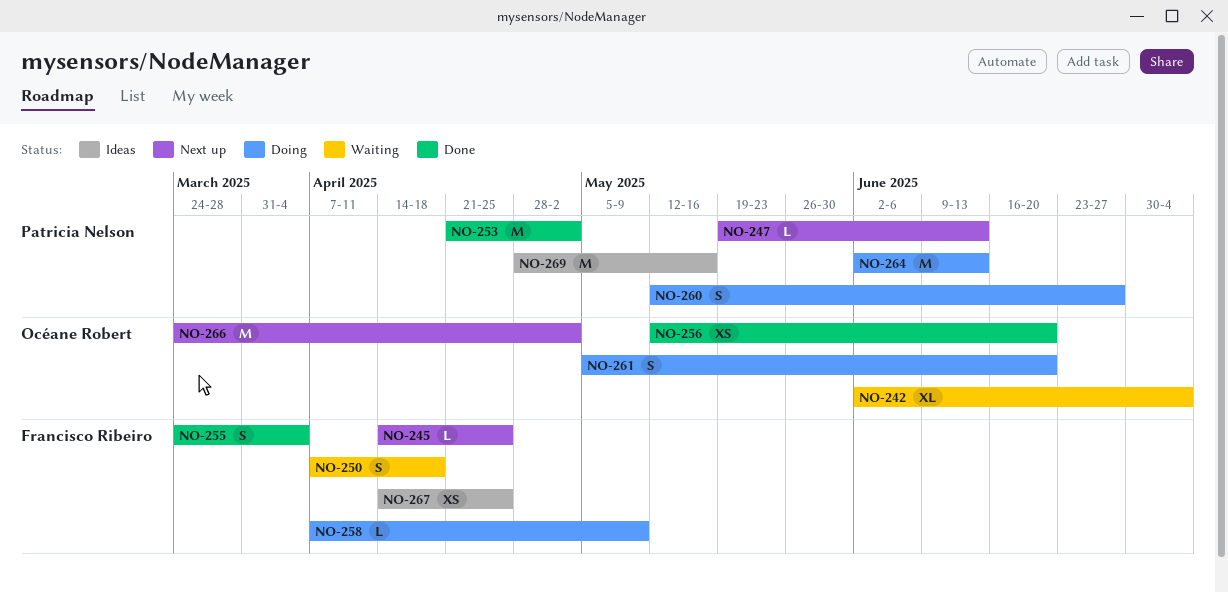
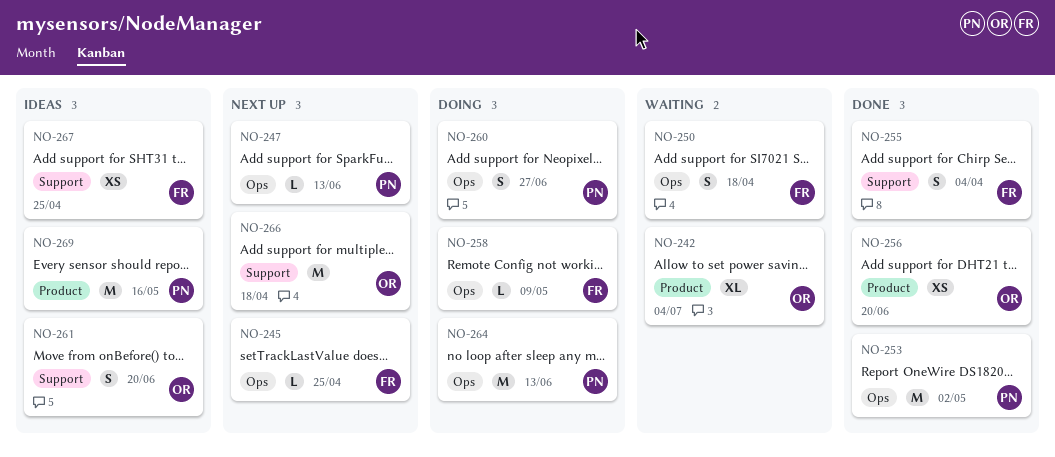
NO-261, status: Doing -> Ideas
NO-266, due: May 2 -> Apr 18

